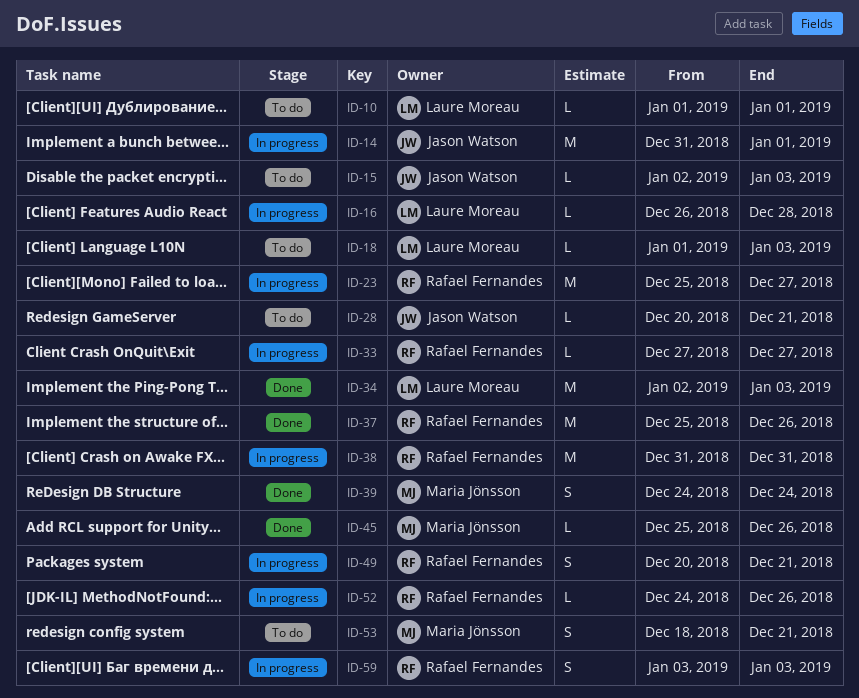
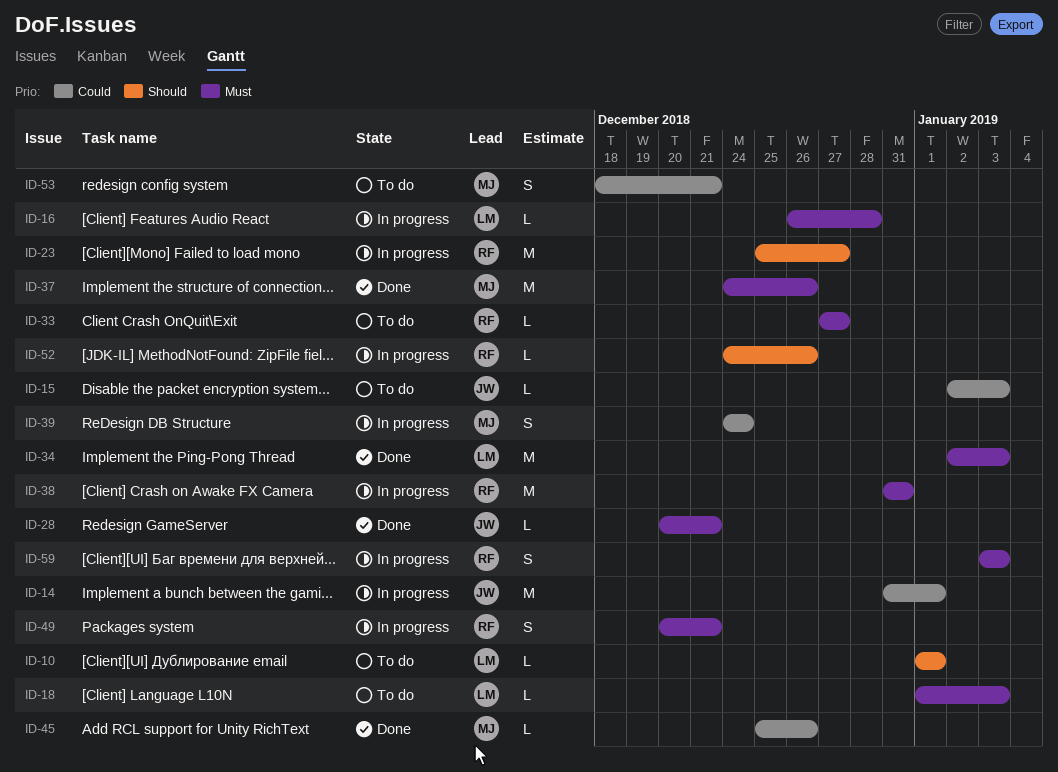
ID-28, status: To do -> Done
ID-33, status: In progress -> To do
ID-37, owner: Rafael Fernandes -> Maria Jönsson
ID-37, start: Dec 25 -> Dec 24
ID-39, status: Done -> In progress

